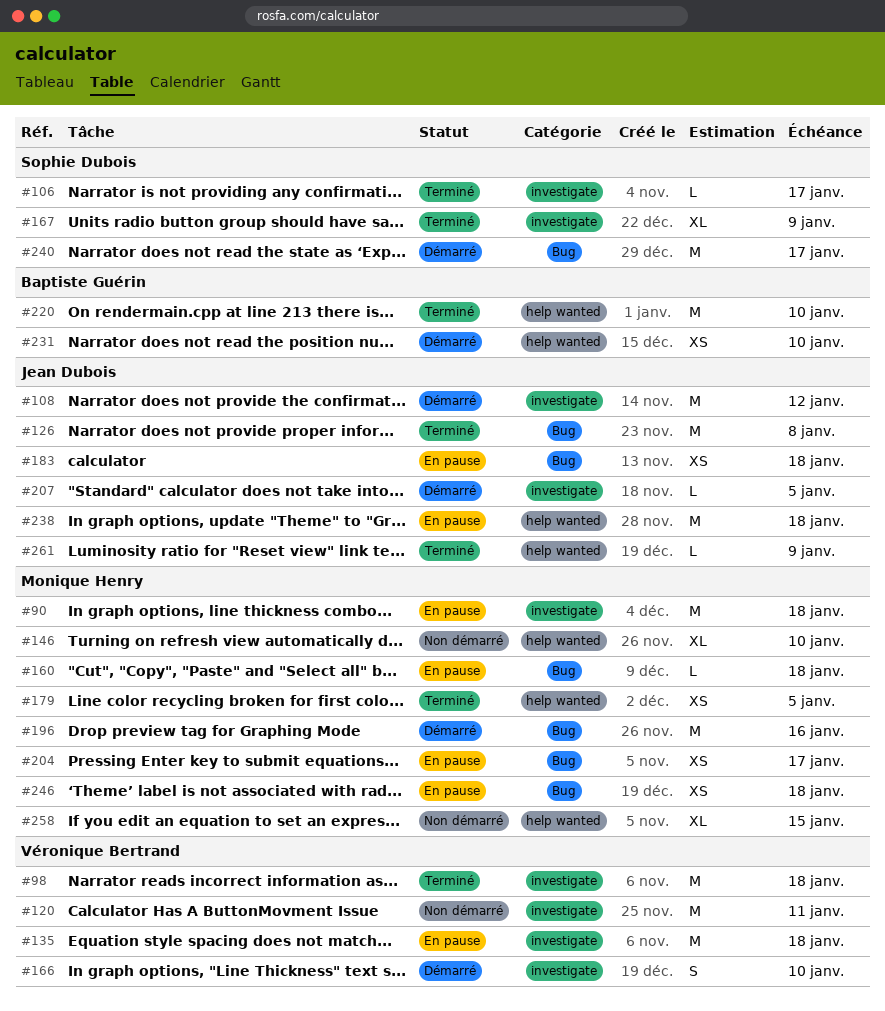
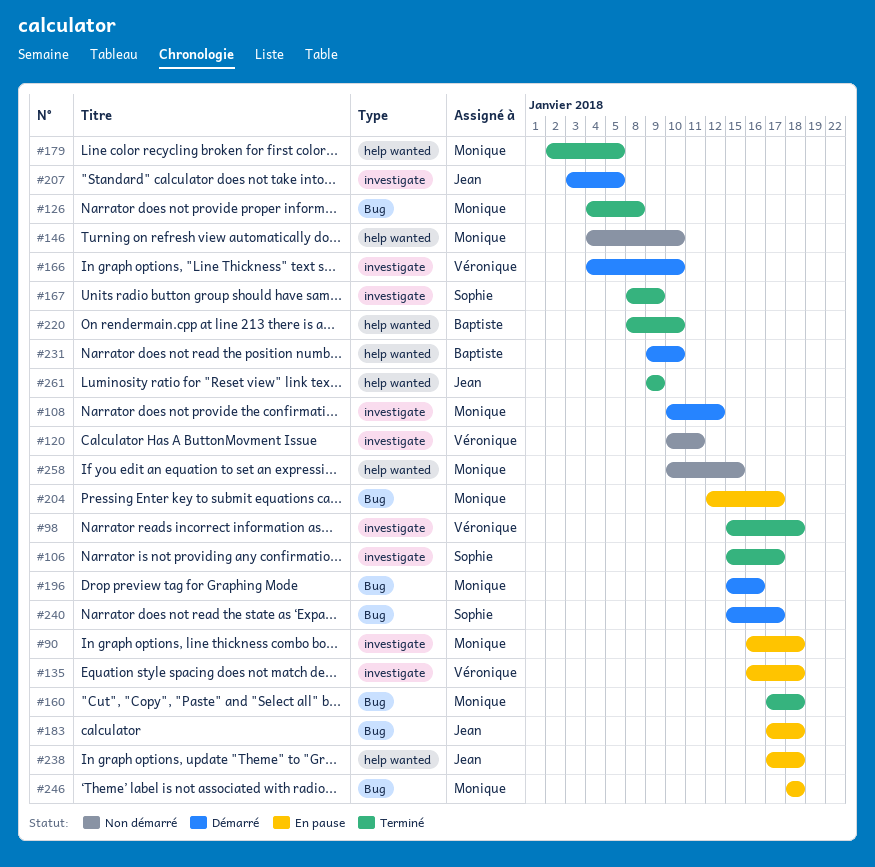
#108, owner: Jean Dubois -> Monique Henry
#126, owner: Jean Dubois -> Monique Henry
#160, status: En pause -> Terminé

